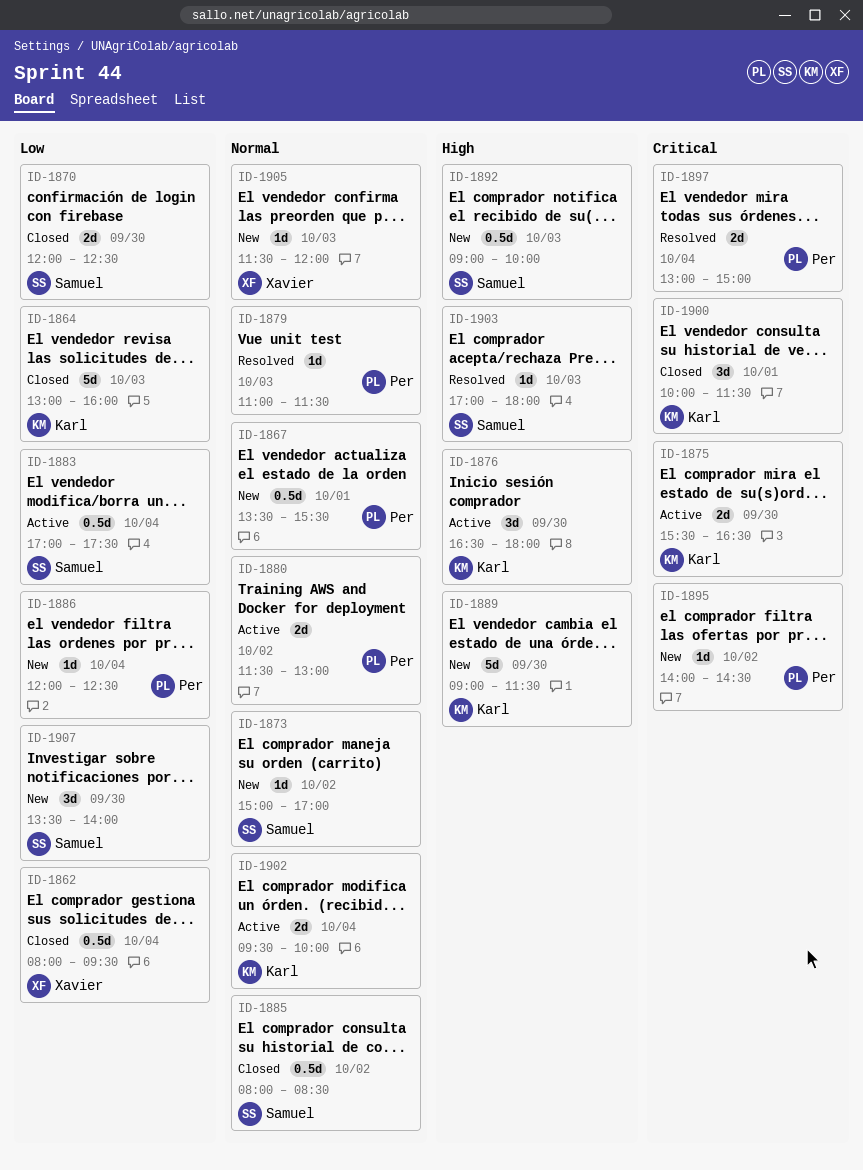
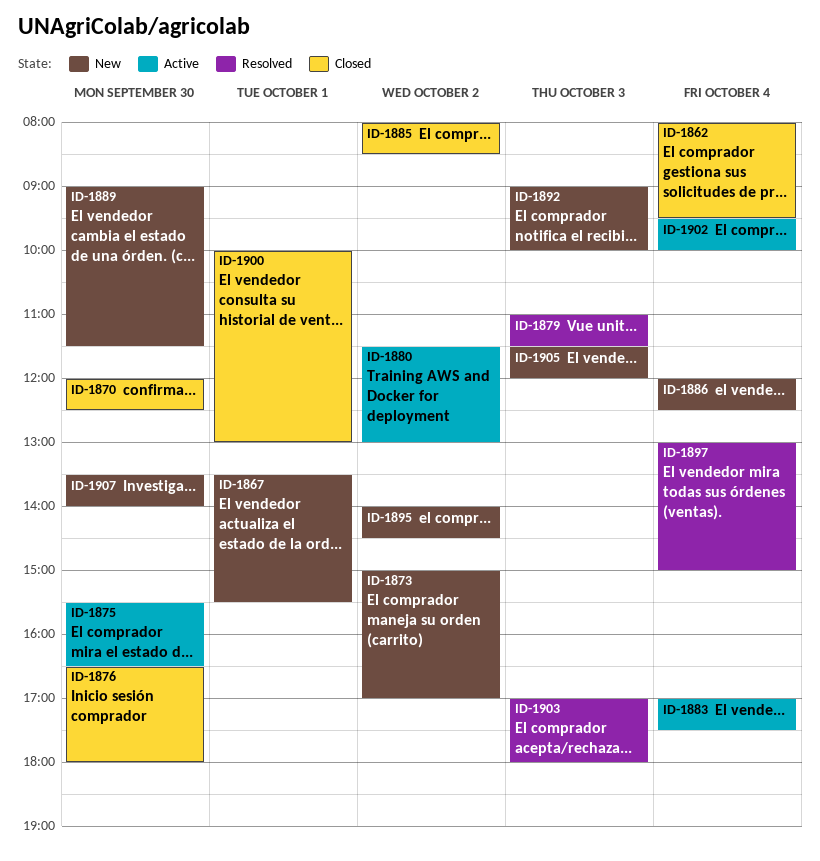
ID-1864: present -> none
ID-1876, status: Active -> Closed
ID-1900, ends: 11:30 -> 13:00

